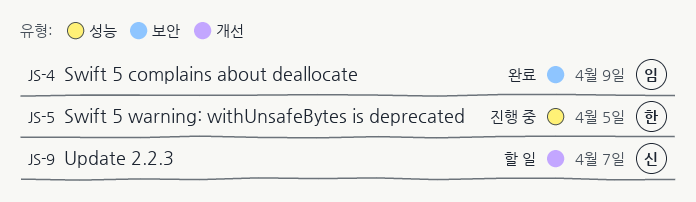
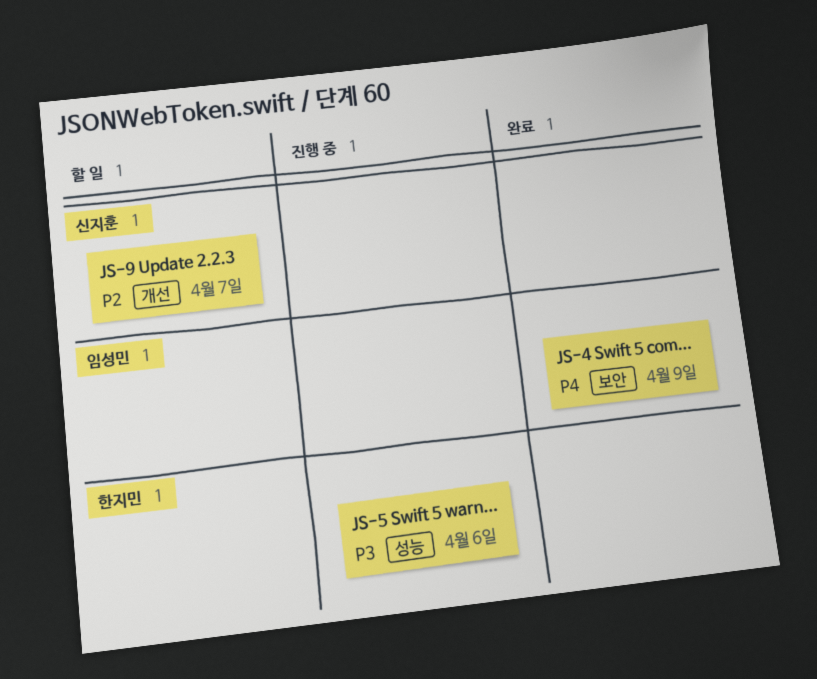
JS-5, due: Apr 5 -> Apr 6

